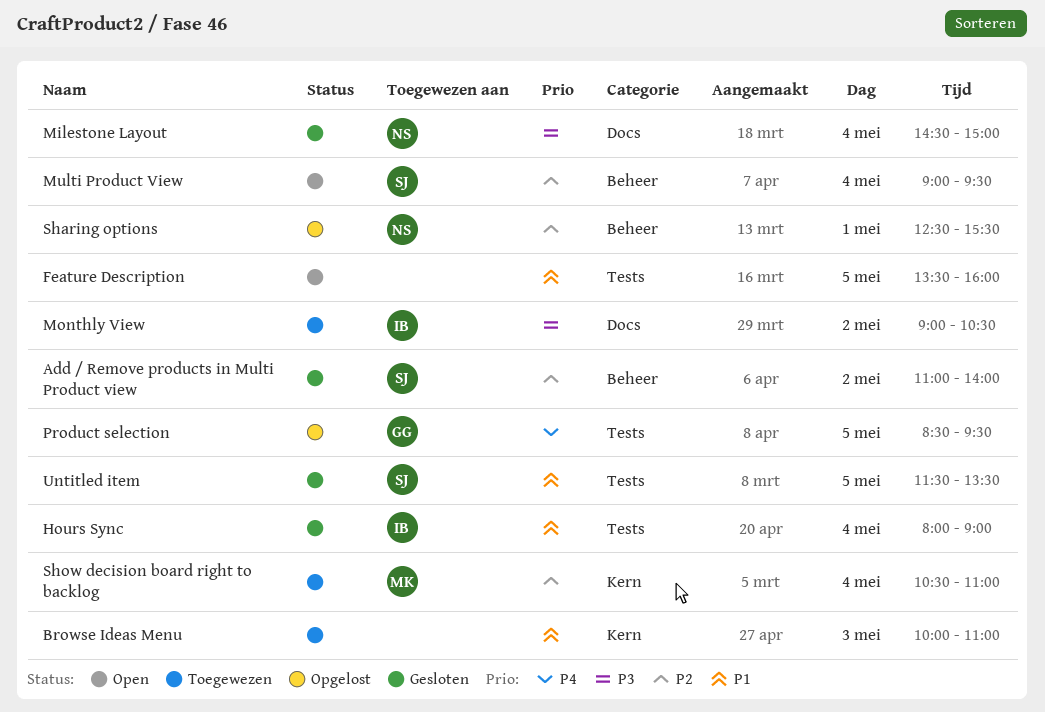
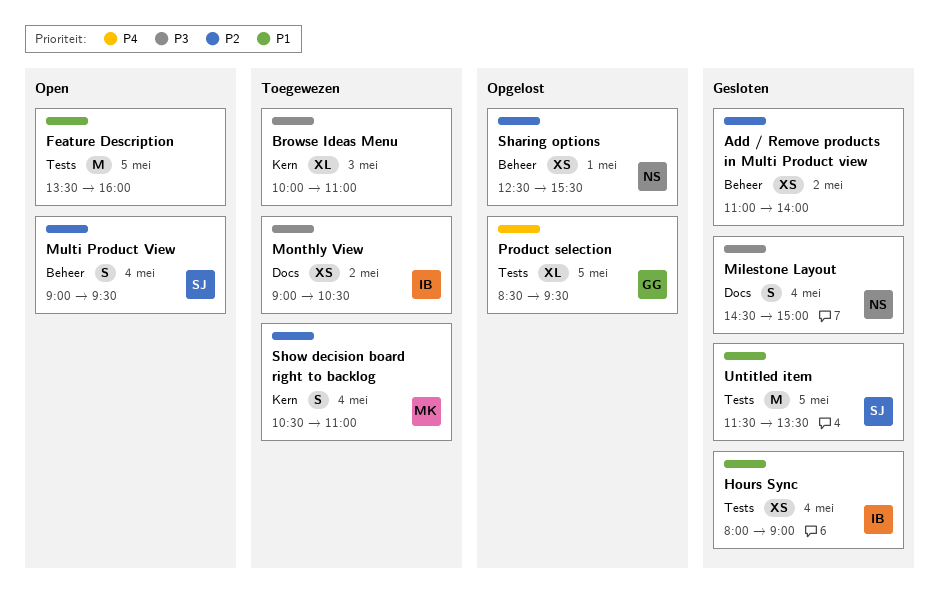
Add / Remove products in Multi Product view, owner: SJ -> none
Browse Ideas Menu, priority: P1 -> P3

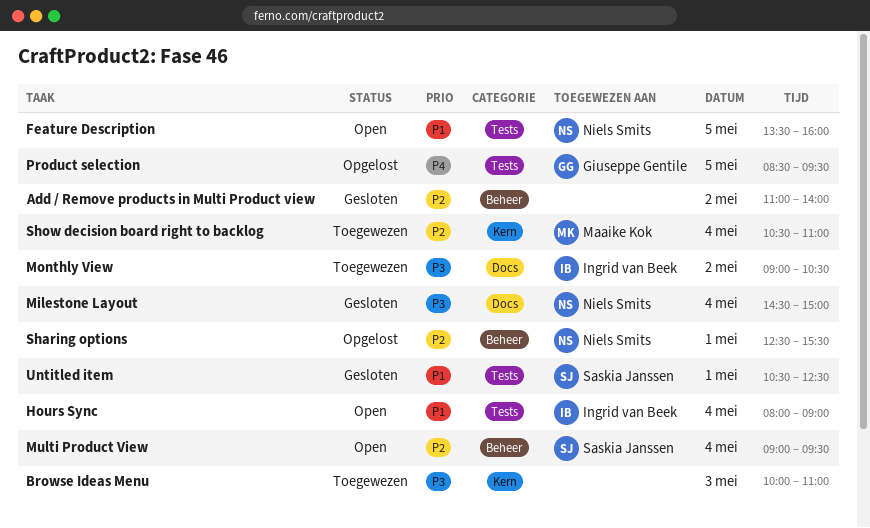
Feature Description, owner: none -> Niels Smits
Hours Sync, status: Gesloten -> Open
Untitled item, day: May 5 -> May 1
Untitled item, begins: 11:30 -> 10:30
Untitled item, ends: 13:30 -> 12:30

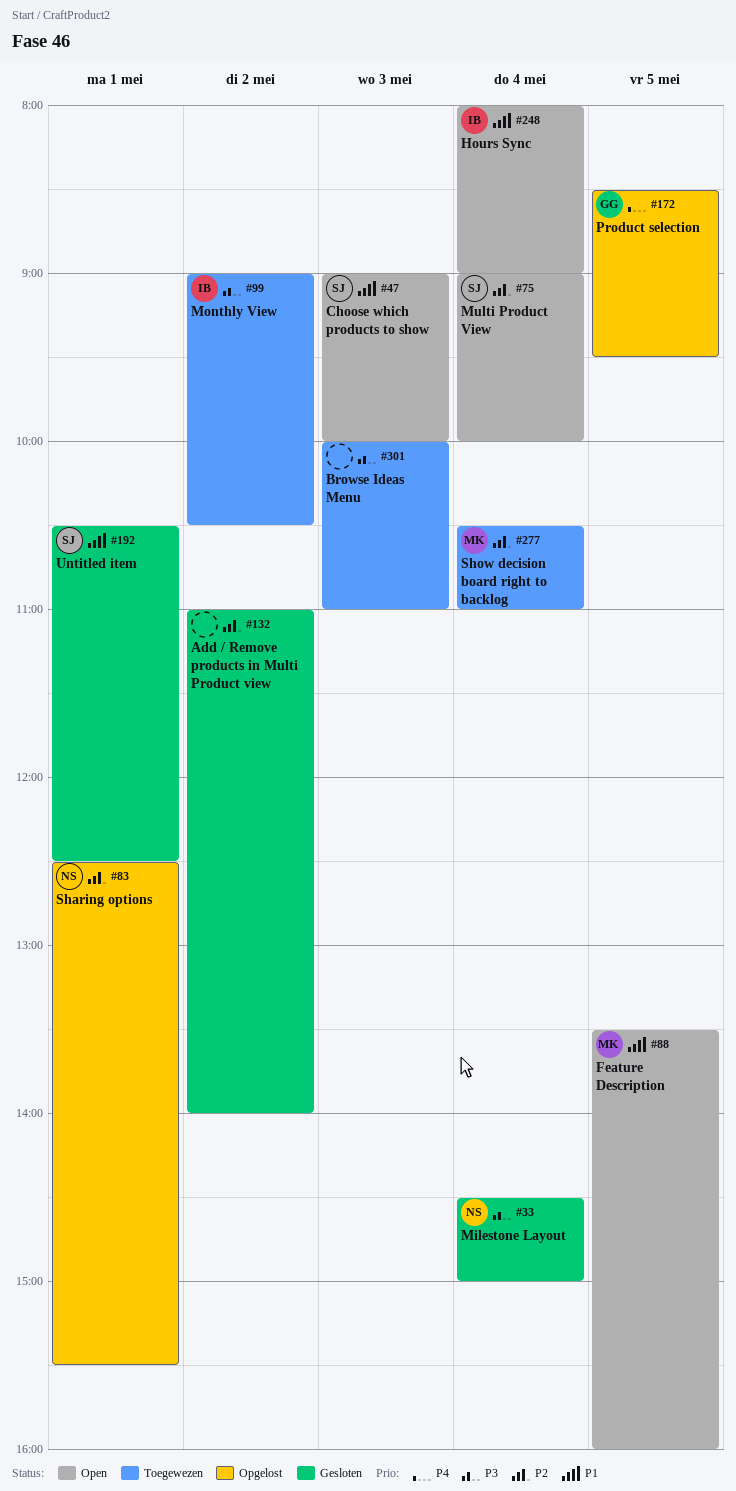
Choose which products to show: none -> present
Feature Description, owner: Niels Smits -> Maaike Kok
Multi Product View, ends: 09:30 -> 10:00

